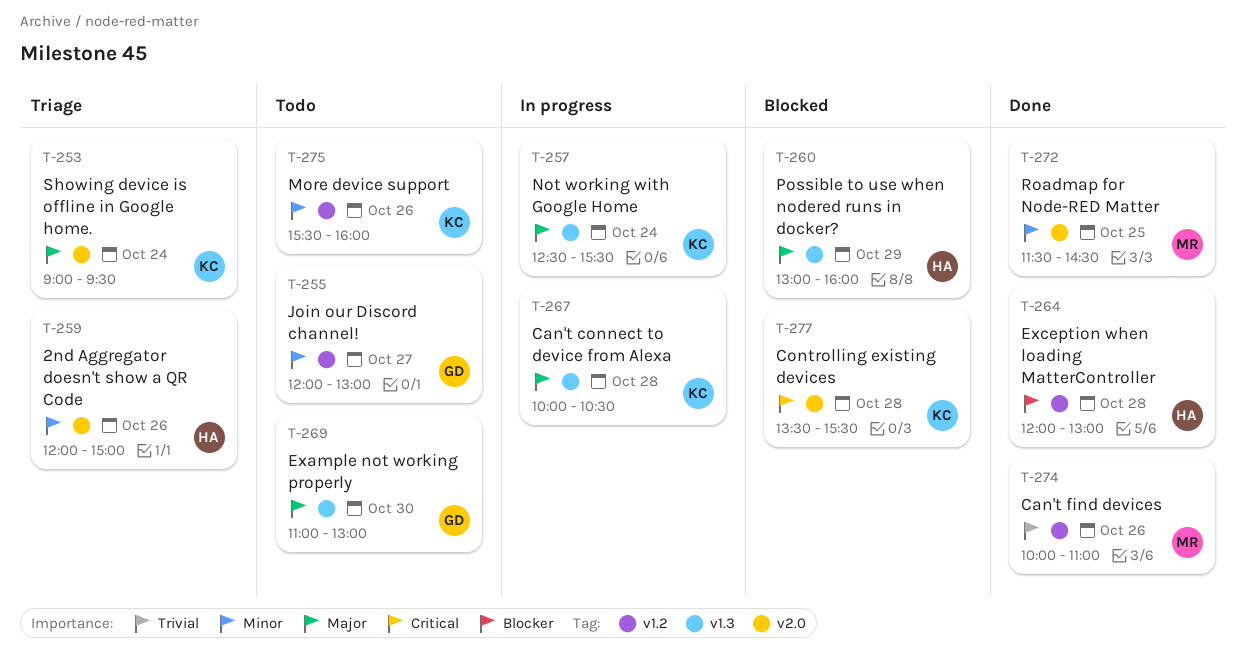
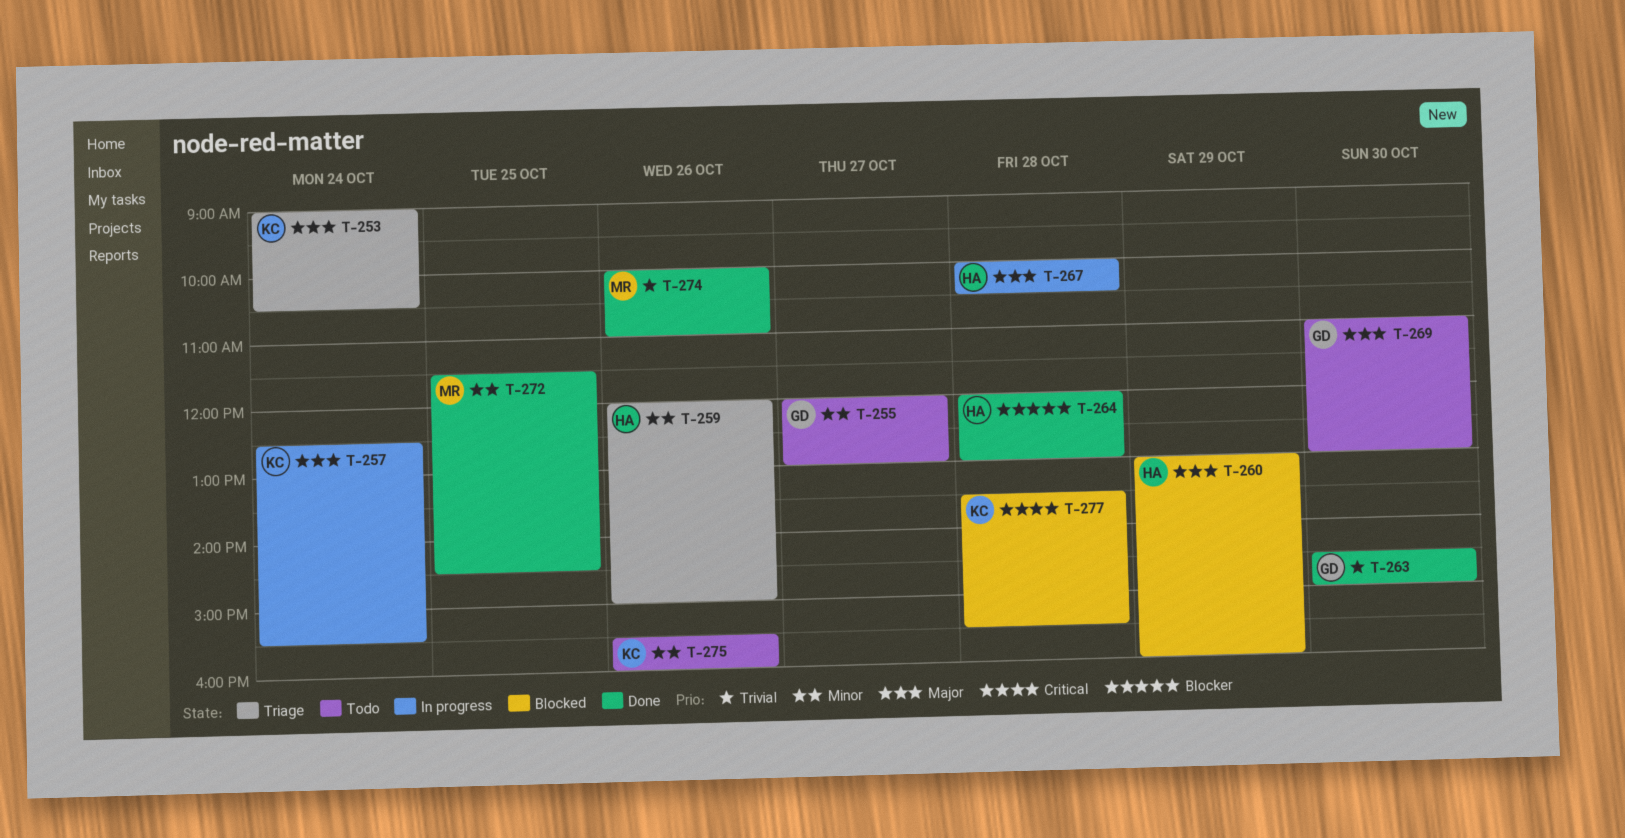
T-253, ends: 09:30 -> 10:30
T-263: none -> present
T-267, owner: KC -> HA

